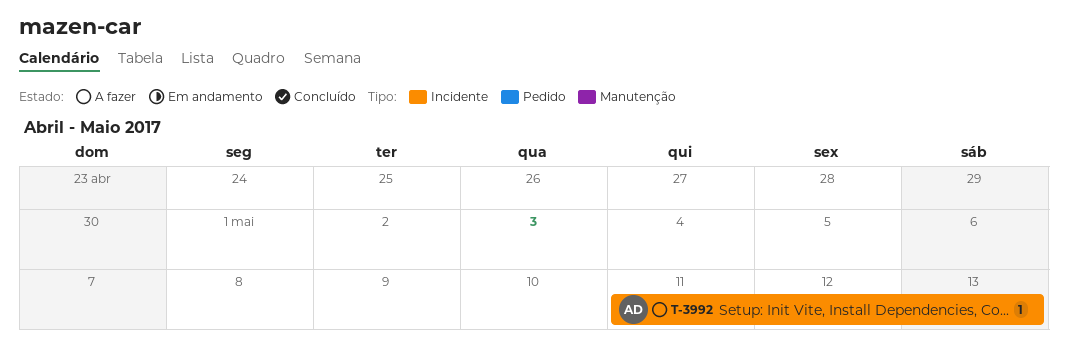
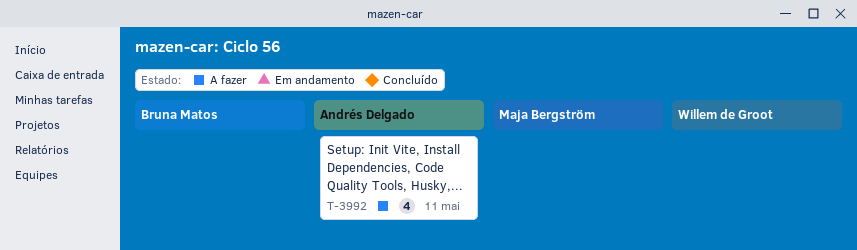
T-3992, estimate: 1 -> 4
T-3992, due: May 13 -> May 11

